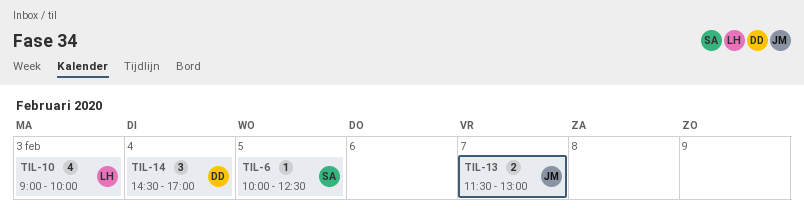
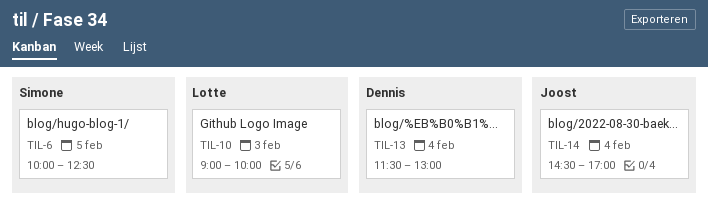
TIL-13, owner: Joost -> Dennis
TIL-13, day: Feb 7 -> Feb 4
TIL-14, owner: Dennis -> Joost

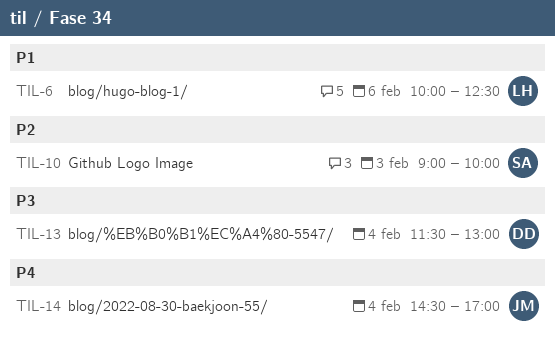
TIL-6, owner: Simone -> Lotte
TIL-6, day: Feb 5 -> Feb 6
TIL-10, owner: Lotte -> Simone

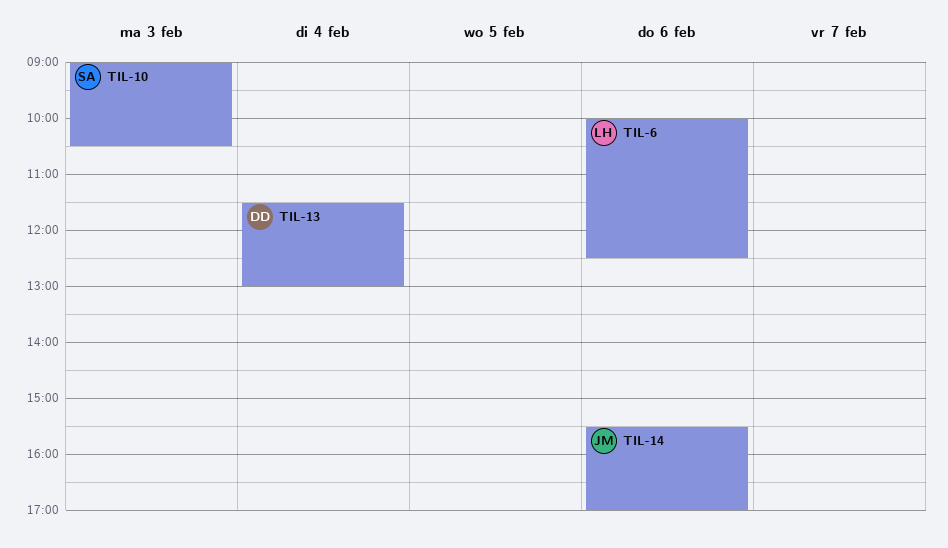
TIL-10, ends: 10:00 -> 10:30
TIL-14, day: Feb 4 -> Feb 6
TIL-14, begins: 14:30 -> 15:30

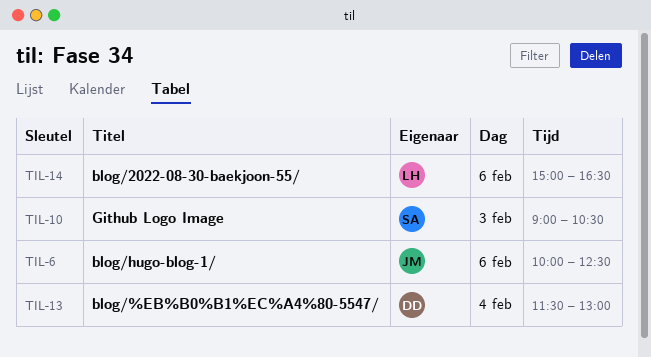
TIL-6, owner: LH -> JM
TIL-14, owner: JM -> LH
TIL-14, begins: 15:30 -> 15:00
TIL-14, ends: 17:00 -> 16:30

